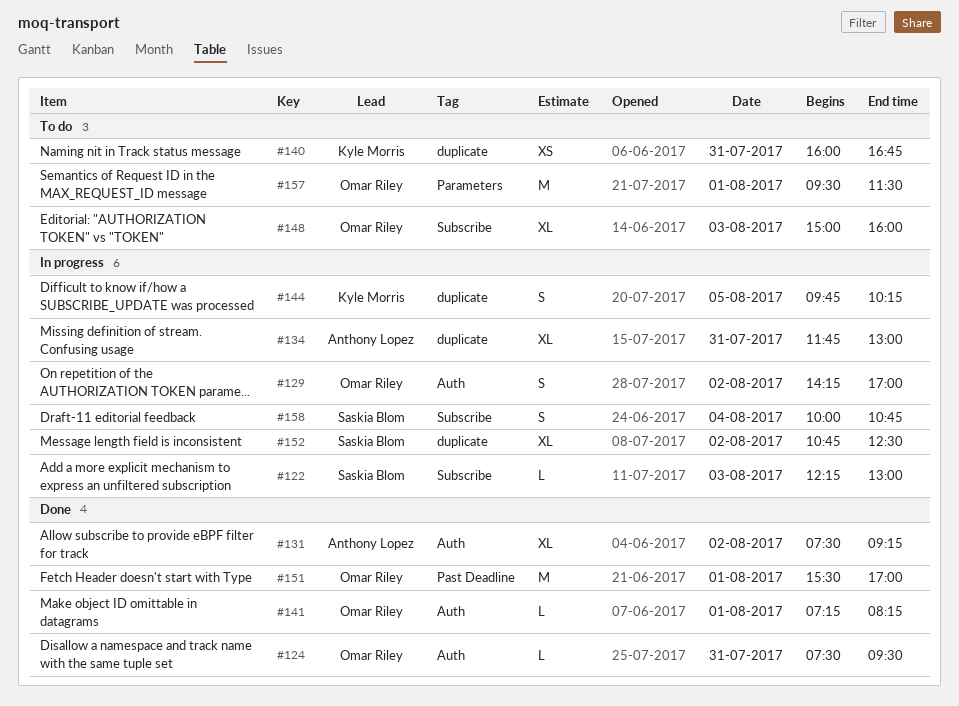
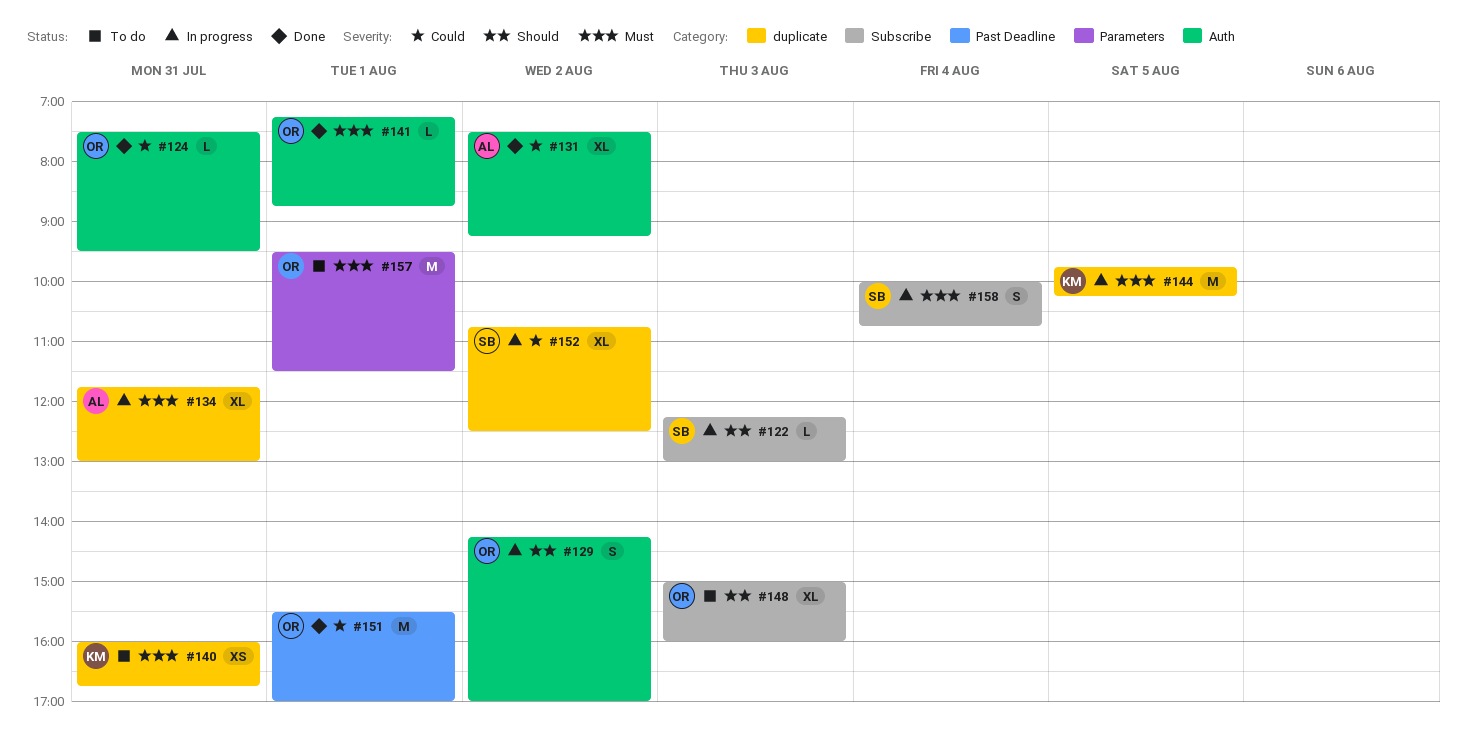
#141, ends: 08:15 -> 08:45
#144, estimate: S -> M

